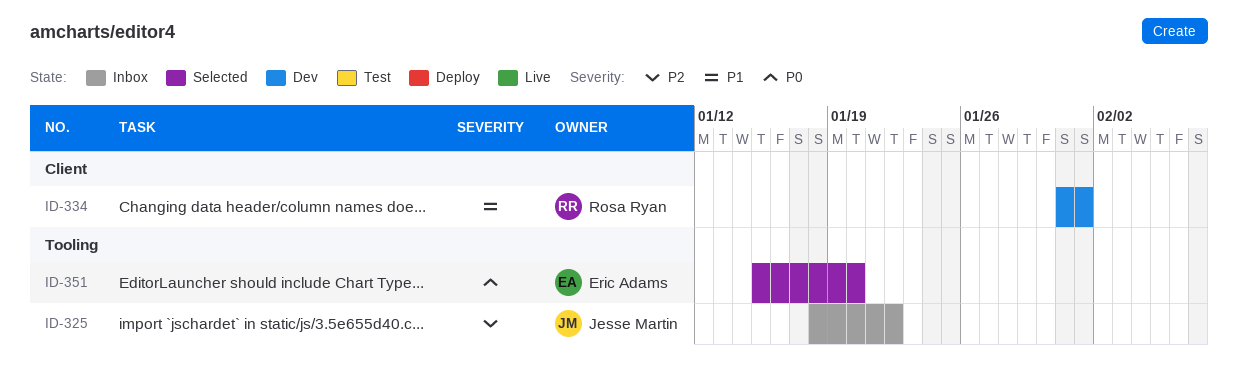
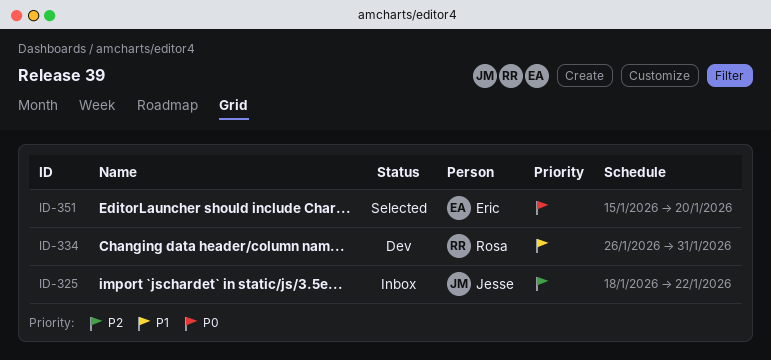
ID-334, start: Jan 31 -> Jan 26
ID-334, due: Feb 1 -> Jan 31

